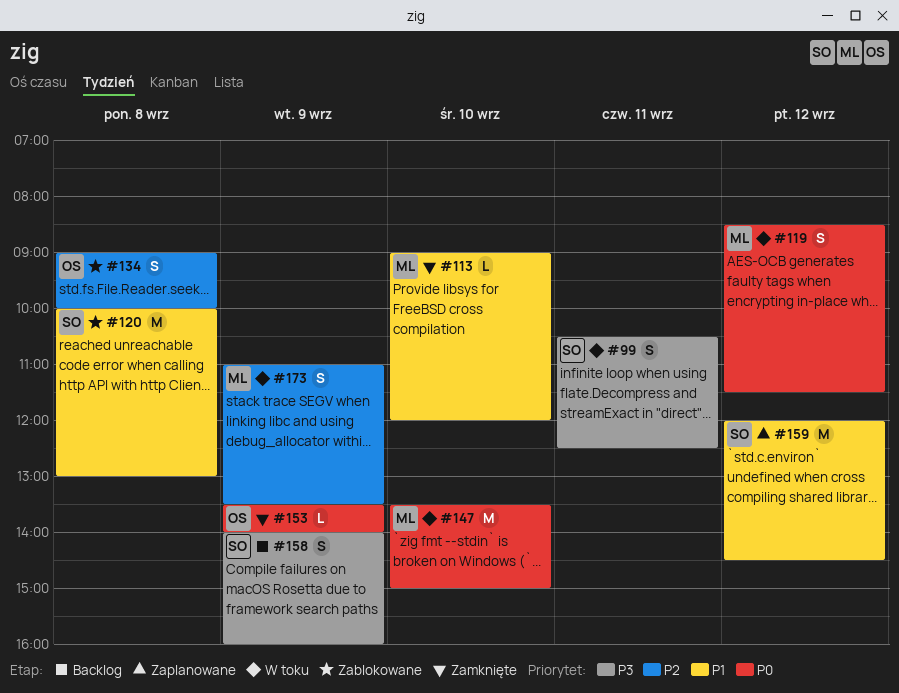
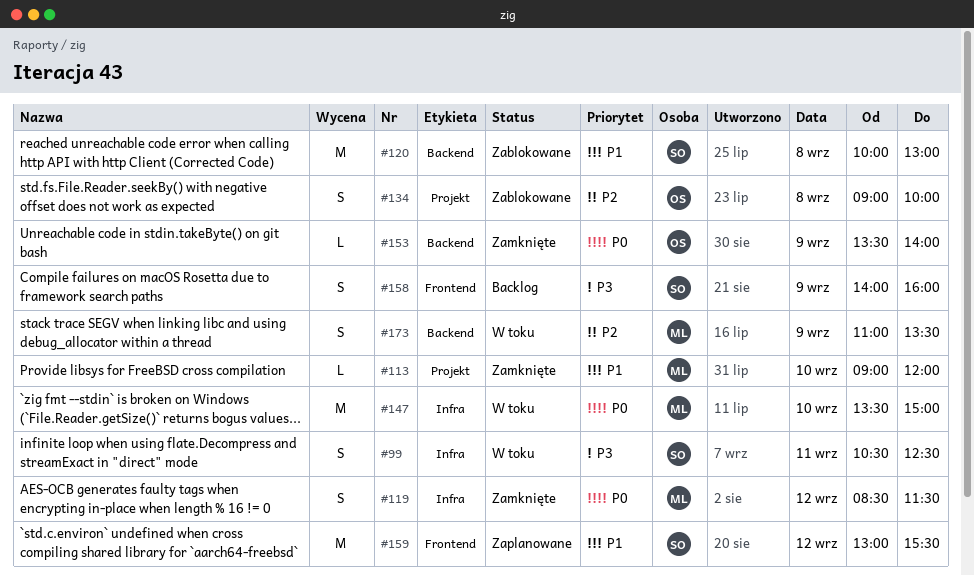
#119, status: W toku -> Zamknięte
#159, begins: 12:00 -> 13:00
#159, ends: 14:30 -> 15:30

